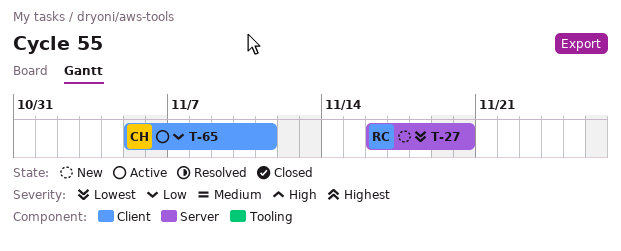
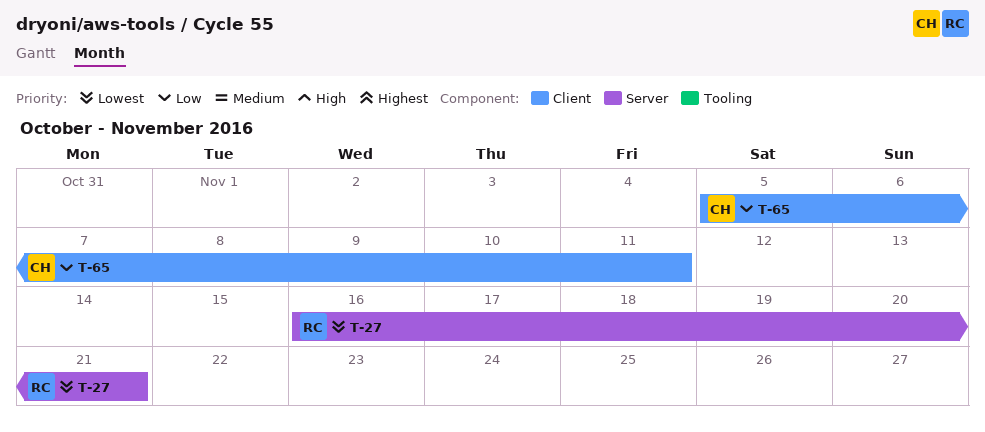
T-27, due: Nov 20 -> Nov 21

